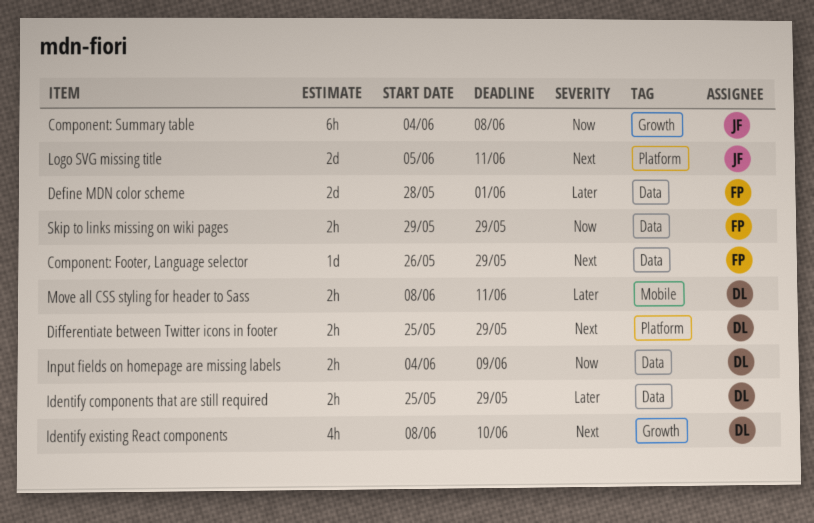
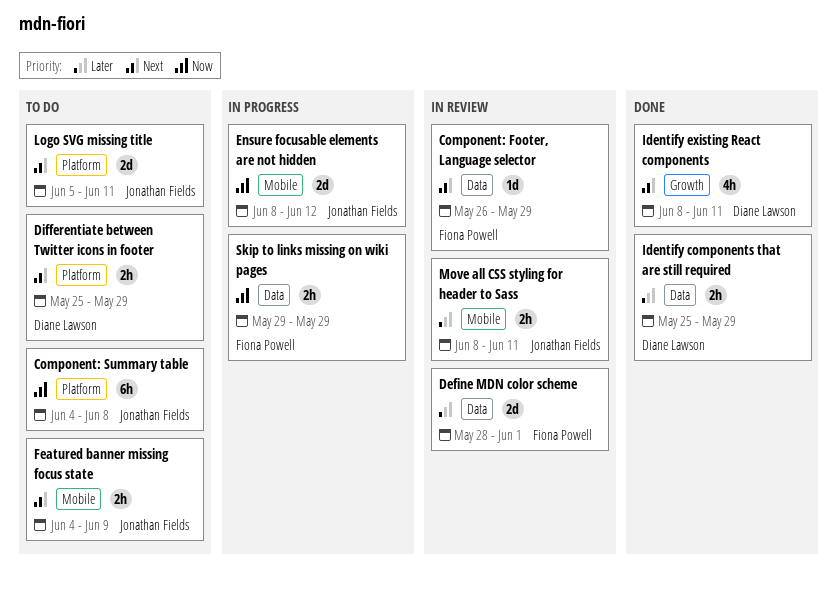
Component: Summary table, label: Growth -> Platform
Ensure focusable elements are not hidden: none -> present
Featured banner missing focus state: none -> present
Identify existing React components, due: Jun 10 -> Jun 11
Input fields on homepage are missing labels: present -> none
Move all CSS styling for header to Sass, owner: Diane Lawson -> Jonathan Fields

